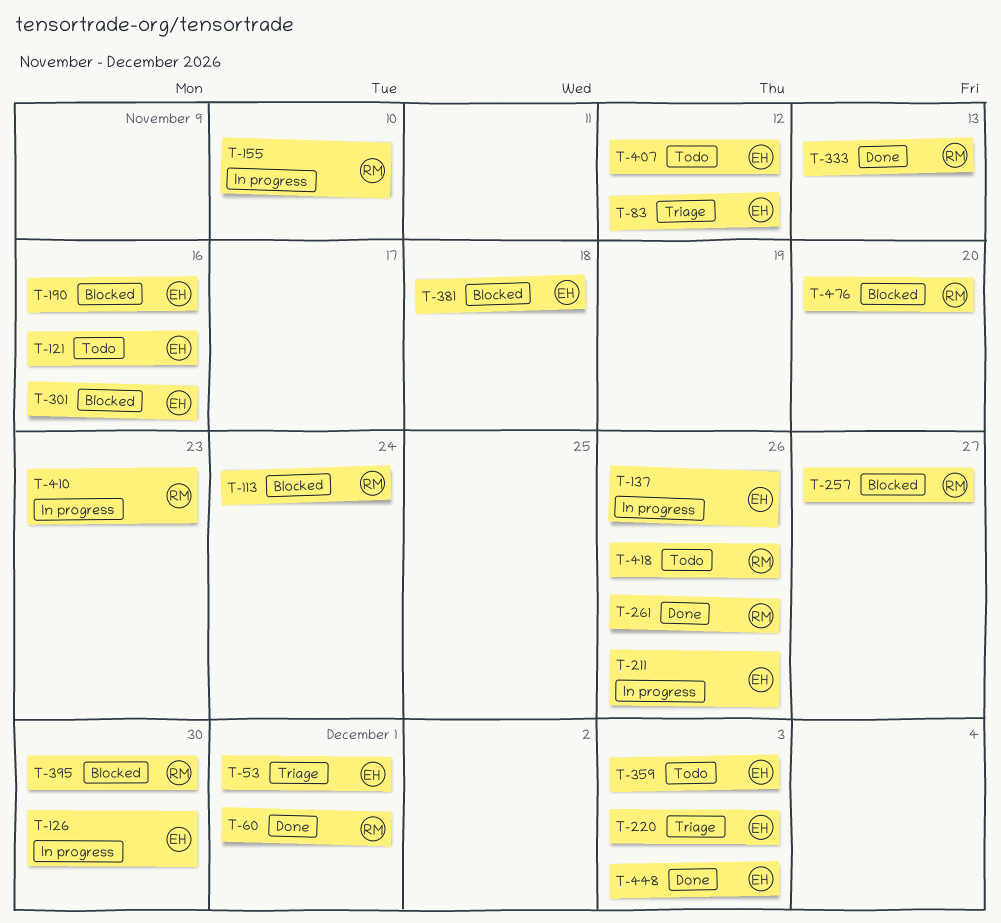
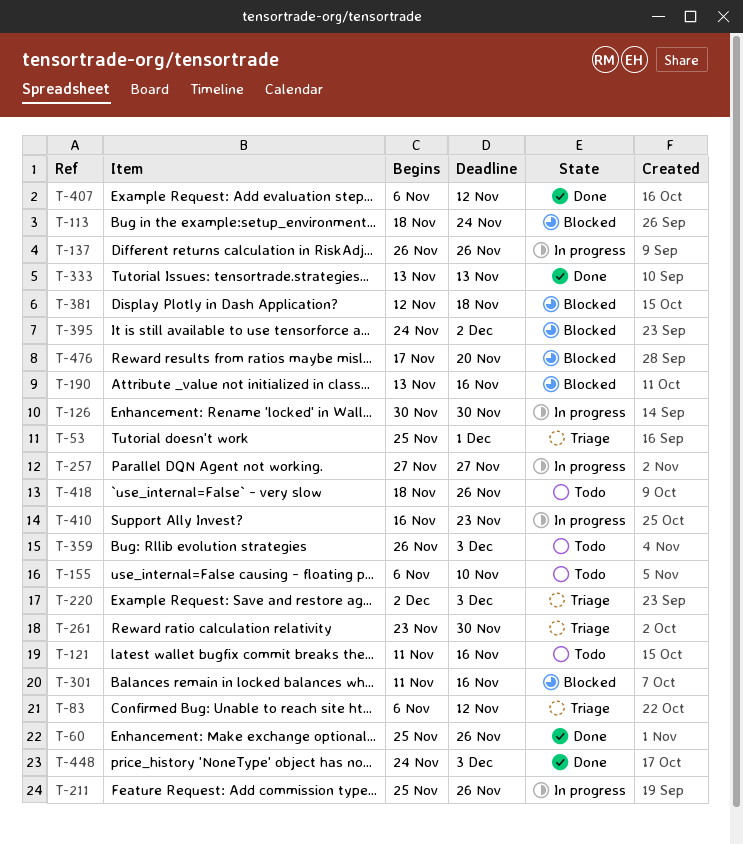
T-60, due: Dec 1 -> Nov 26
T-155, status: In progress -> Todo
T-257, status: Blocked -> In progress
T-261, status: Done -> Triage
T-261, due: Nov 26 -> Nov 30
T-395, due: Nov 30 -> Dec 2
T-407, status: Todo -> Done

